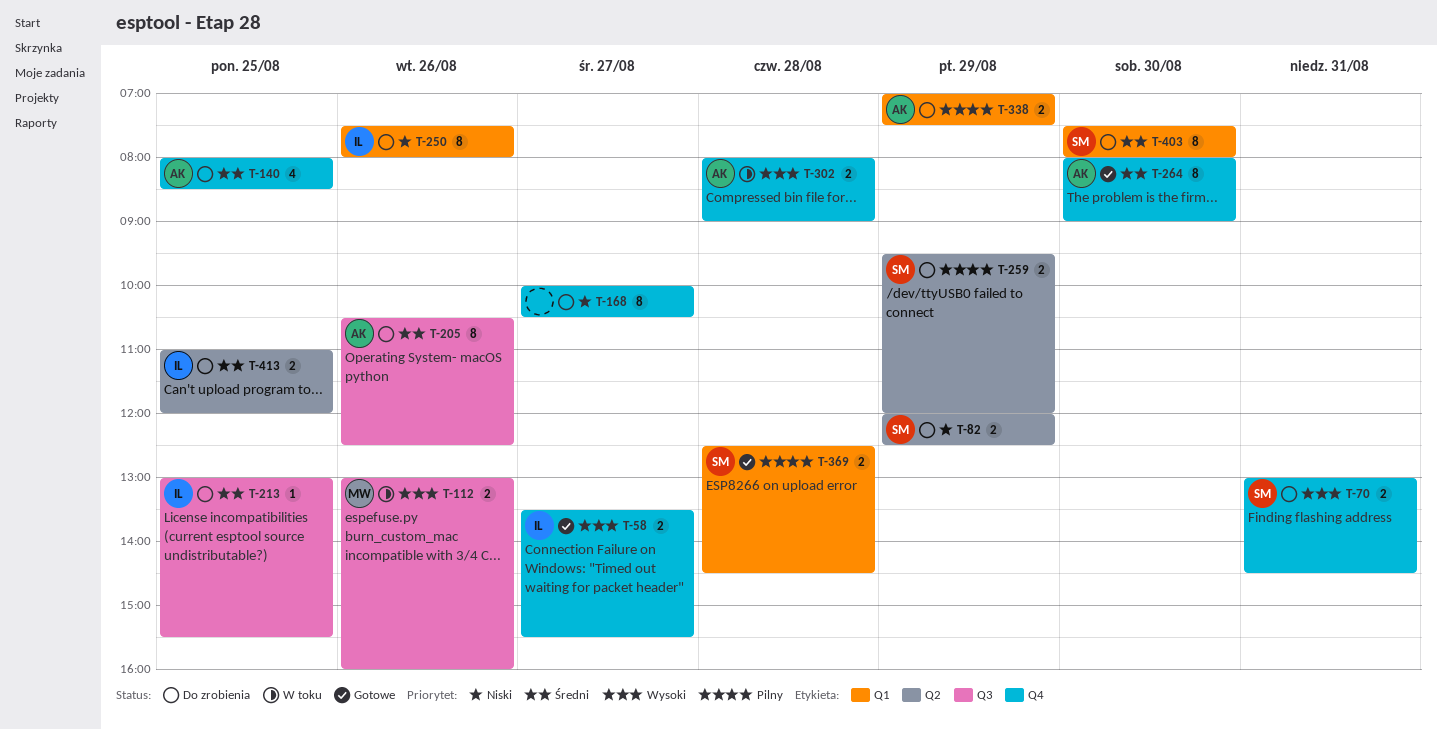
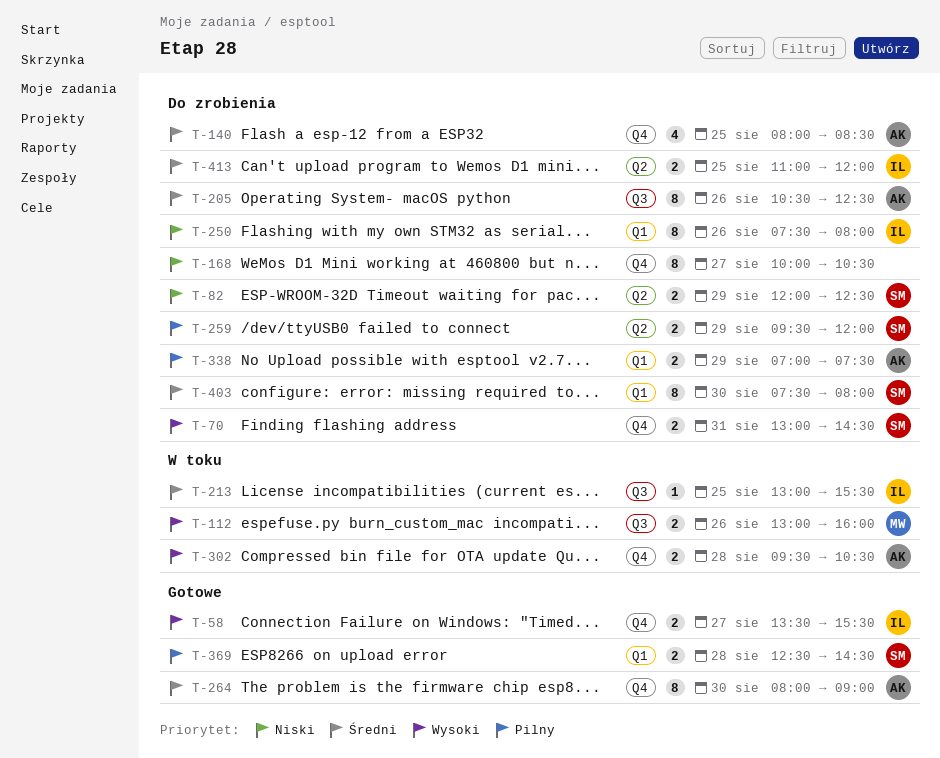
T-213, status: Do zrobienia -> W toku
T-302, begins: 08:00 -> 09:30
T-302, ends: 09:00 -> 10:30

